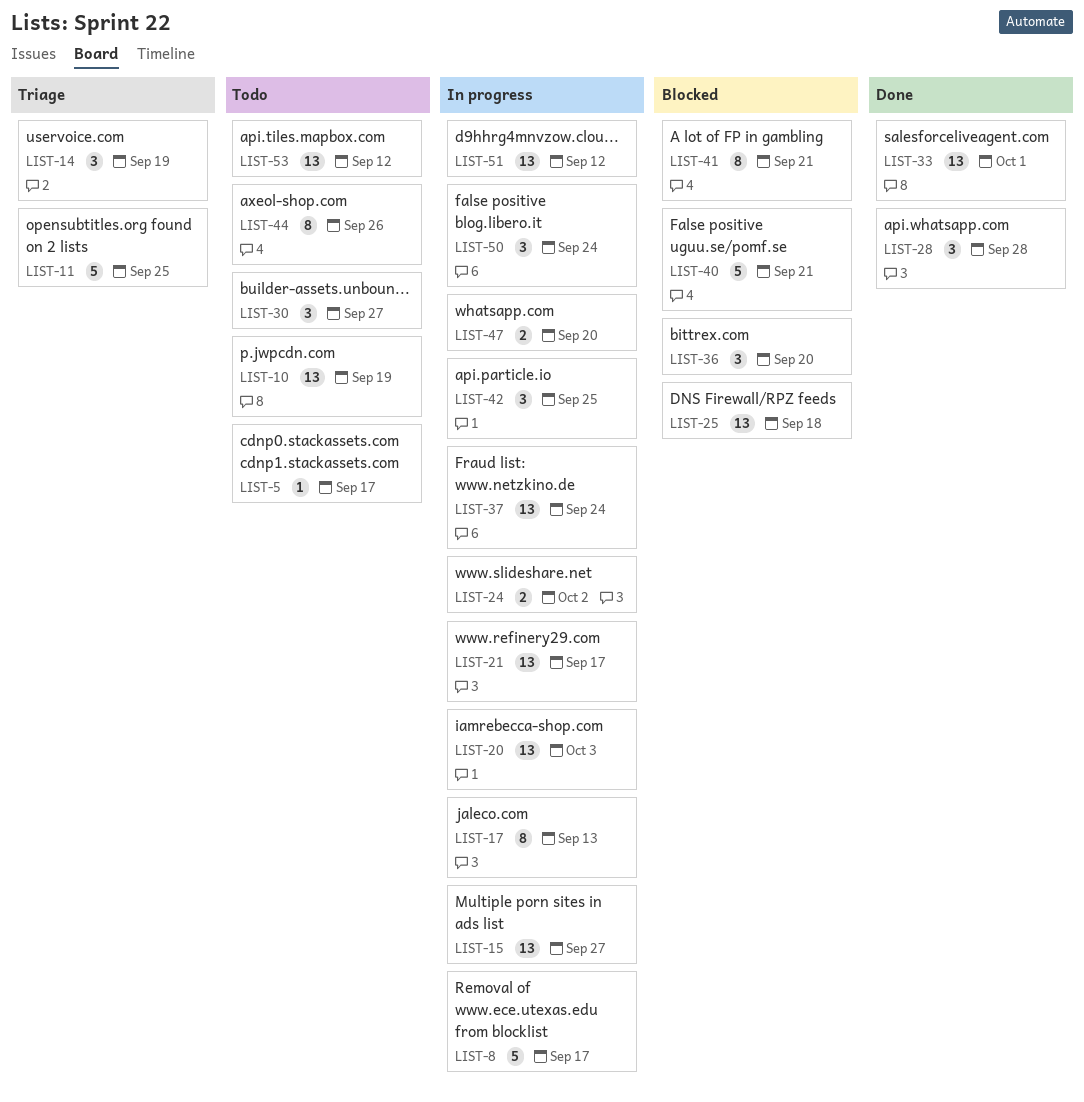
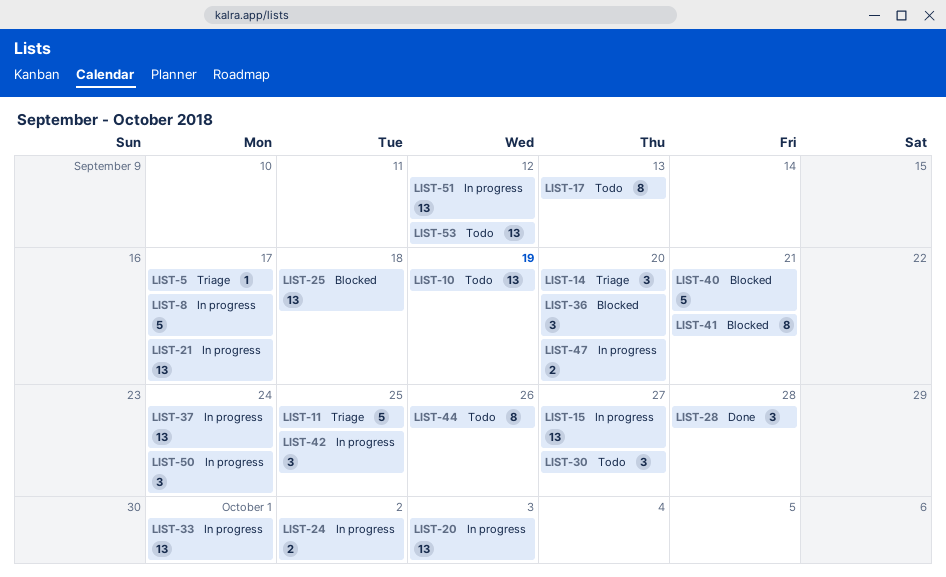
LIST-5, status: Todo -> Triage
LIST-14, due: Sep 19 -> Sep 20
LIST-17, status: In progress -> Todo
LIST-33, status: Done -> In progress

